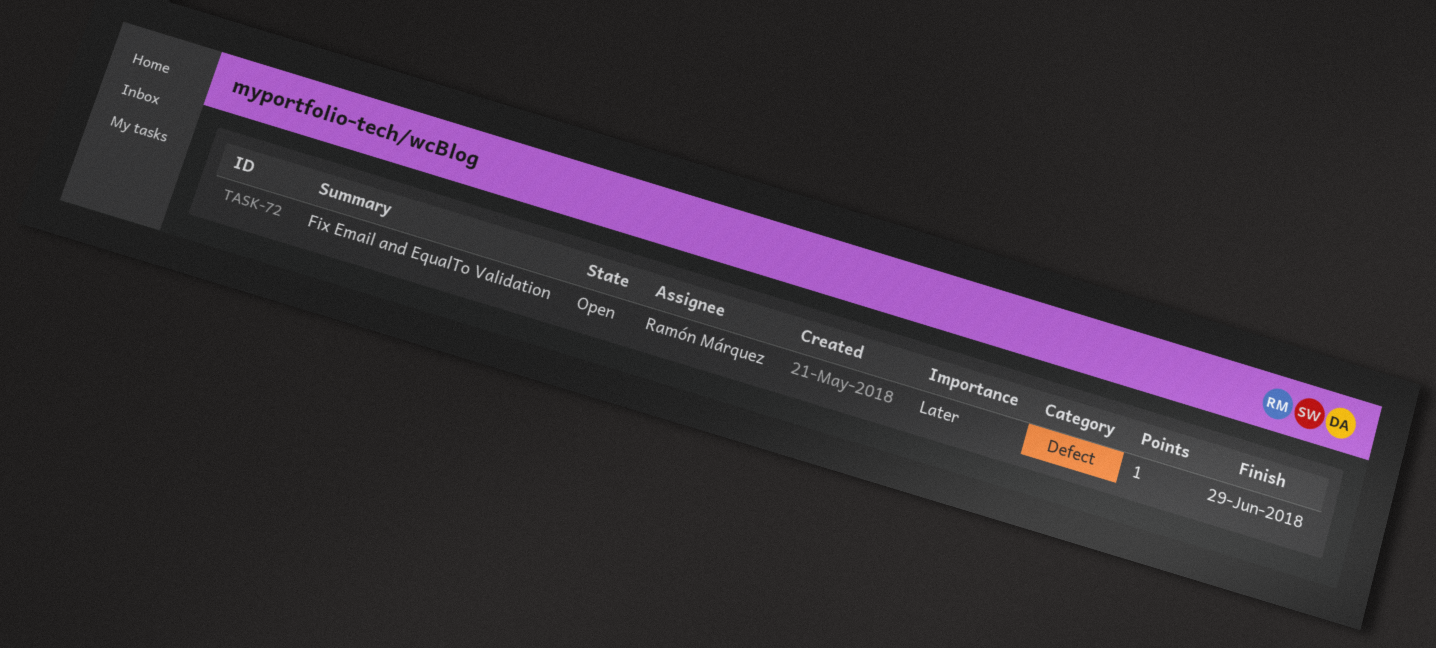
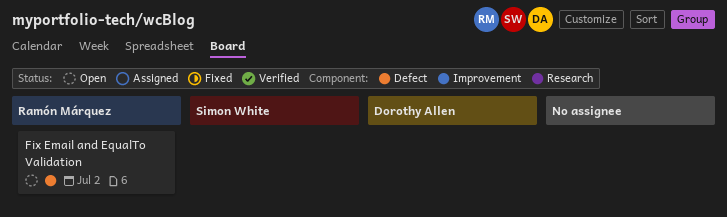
Fix Email and EqualTo Validation, due: Jun 29 -> Jul 2

